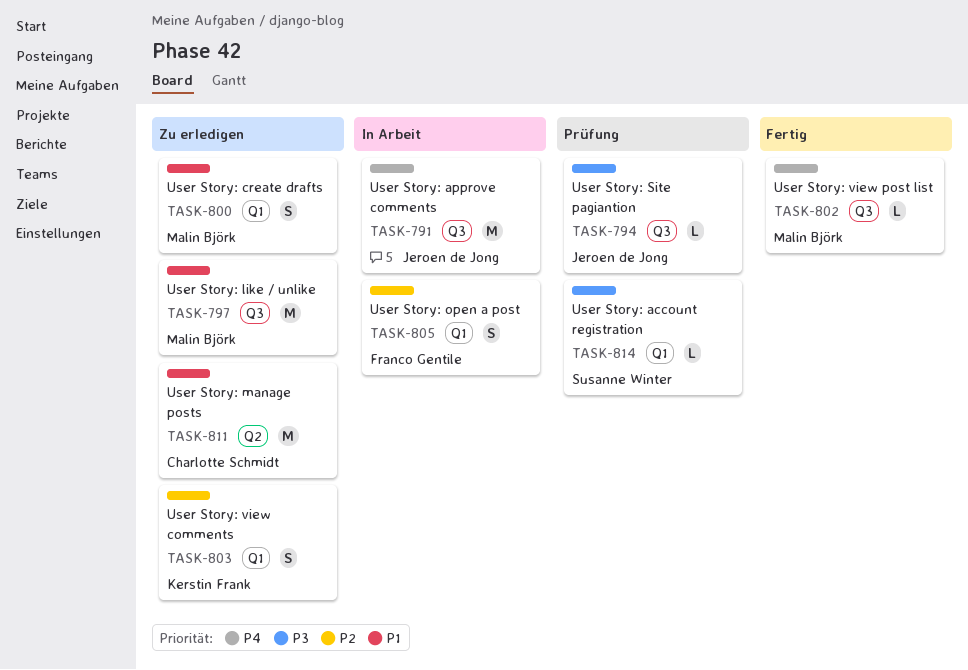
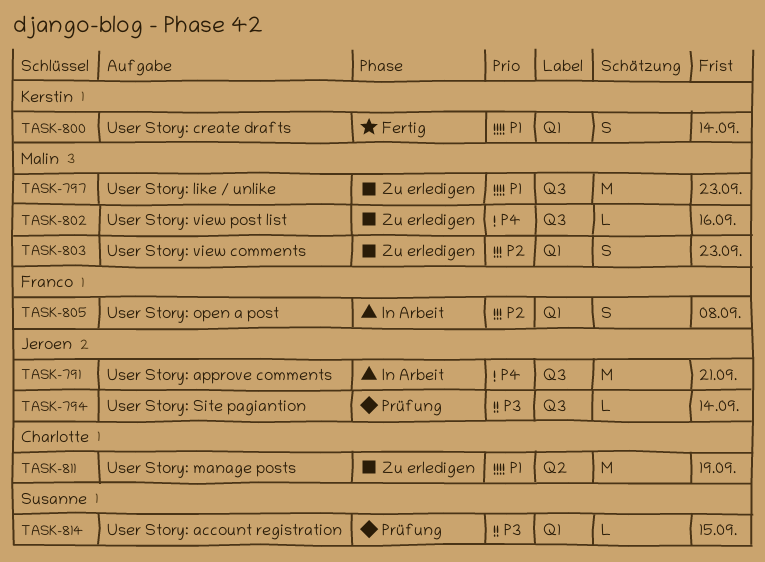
TASK-800, status: Zu erledigen -> Fertig
TASK-800, owner: Malin Björk -> Kerstin Frank
TASK-802, status: Fertig -> Zu erledigen
TASK-803, owner: Kerstin Frank -> Malin Björk

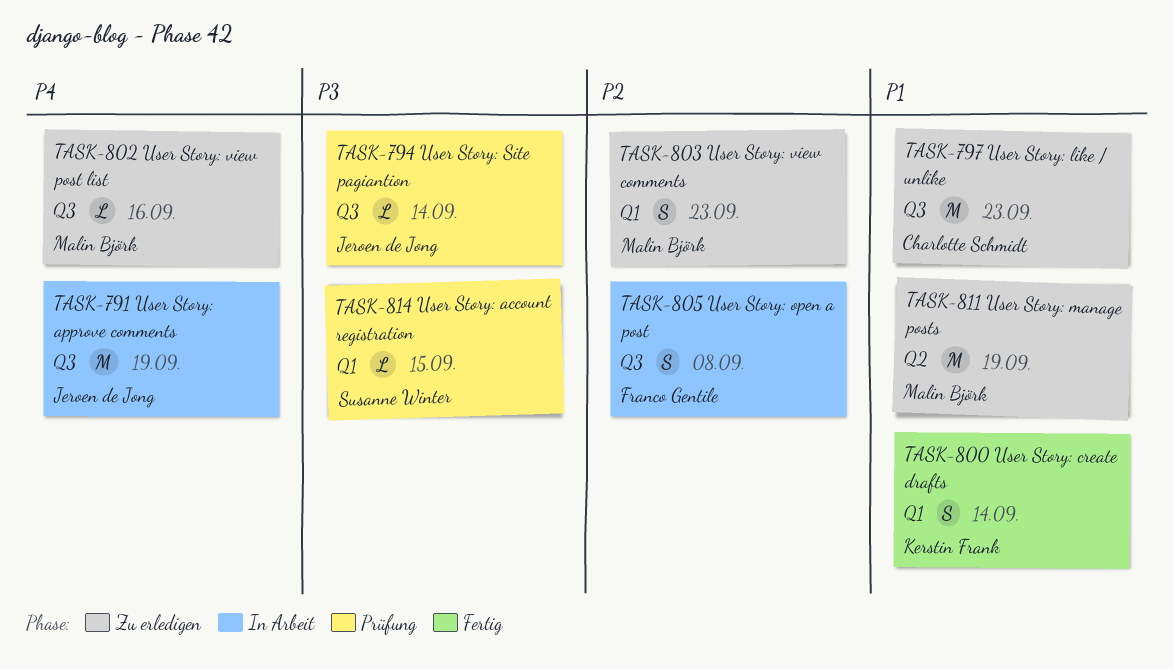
TASK-791, due: Sep 21 -> Sep 19
TASK-797, owner: Malin Björk -> Charlotte Schmidt
TASK-805, label: Q1 -> Q3
TASK-811, owner: Charlotte Schmidt -> Malin Björk

